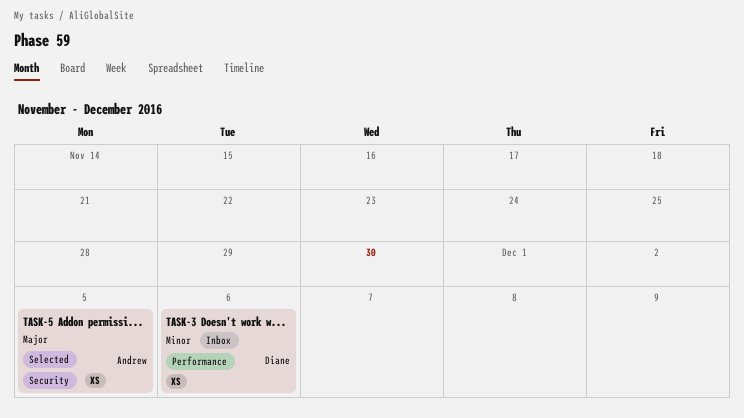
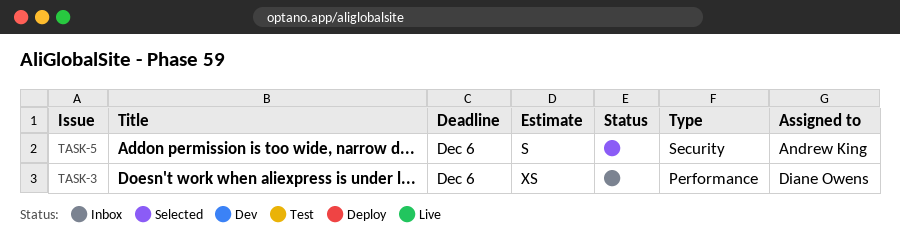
TASK-5, estimate: XS -> S
TASK-5, due: Dec 5 -> Dec 6

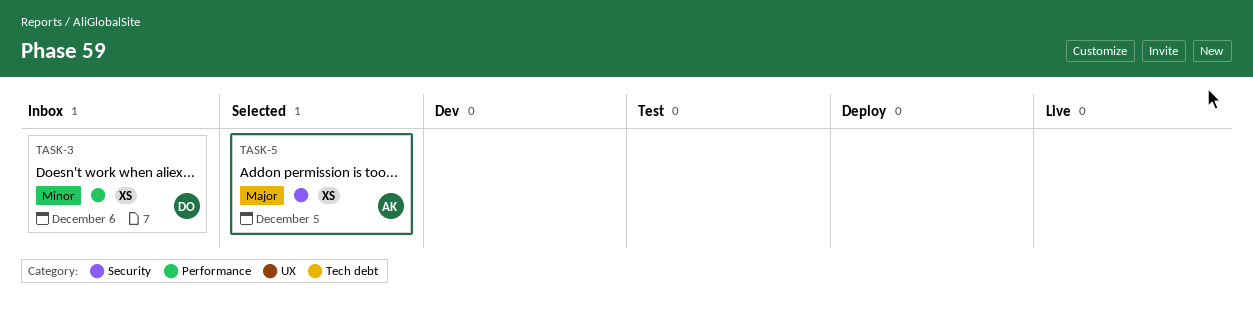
TASK-5, estimate: S -> XS
TASK-5, due: Dec 6 -> Dec 5

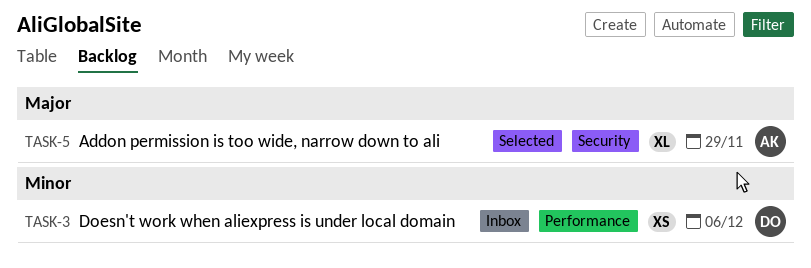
TASK-5, estimate: XS -> XL
TASK-5, due: Dec 5 -> Nov 29

